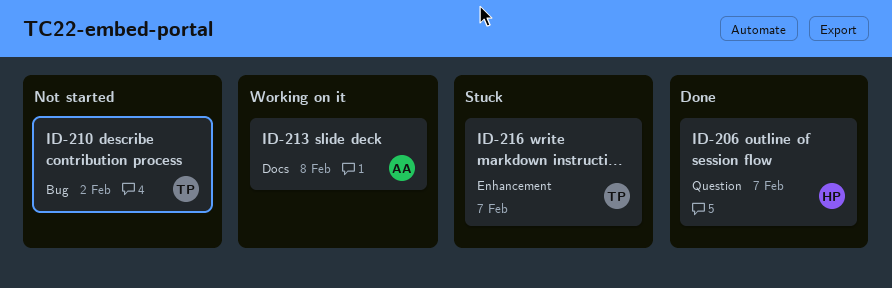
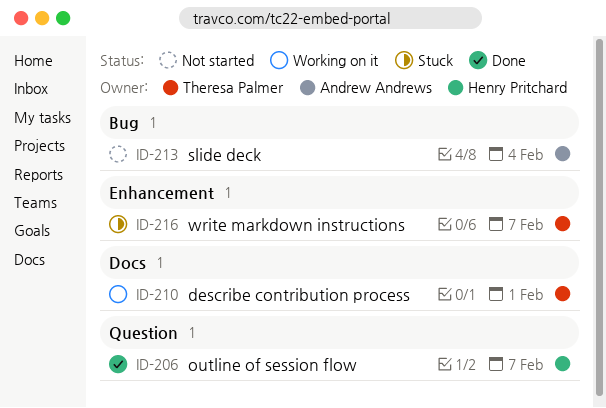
ID-210, status: Not started -> Working on it
ID-210, label: Bug -> Docs
ID-210, due: Feb 2 -> Feb 1
ID-213, status: Working on it -> Not started
ID-213, label: Docs -> Bug
ID-213, due: Feb 8 -> Feb 4

